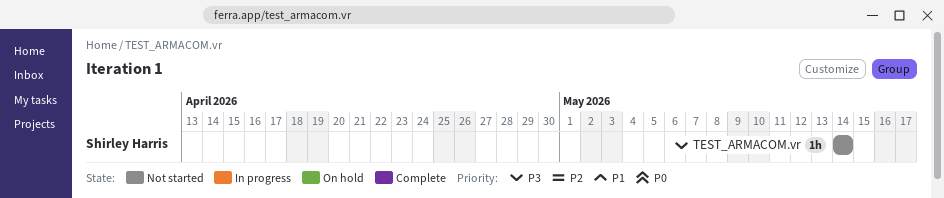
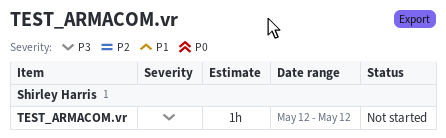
TEST_ARMACOM.vr, start: May 14 -> May 12
TEST_ARMACOM.vr, due: May 14 -> May 12

